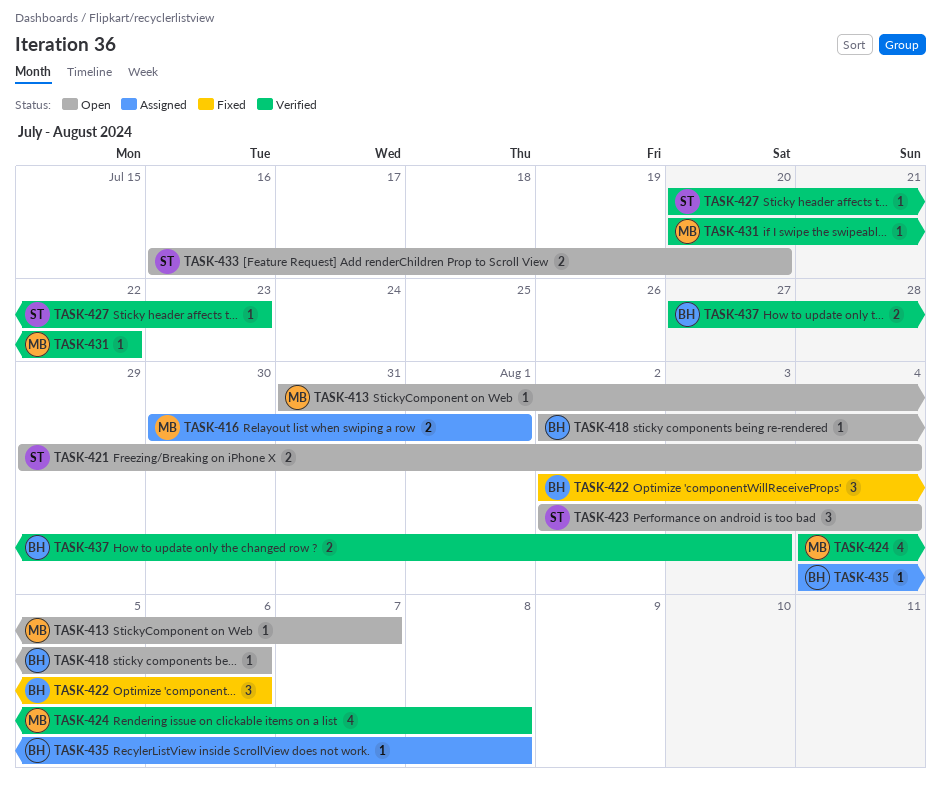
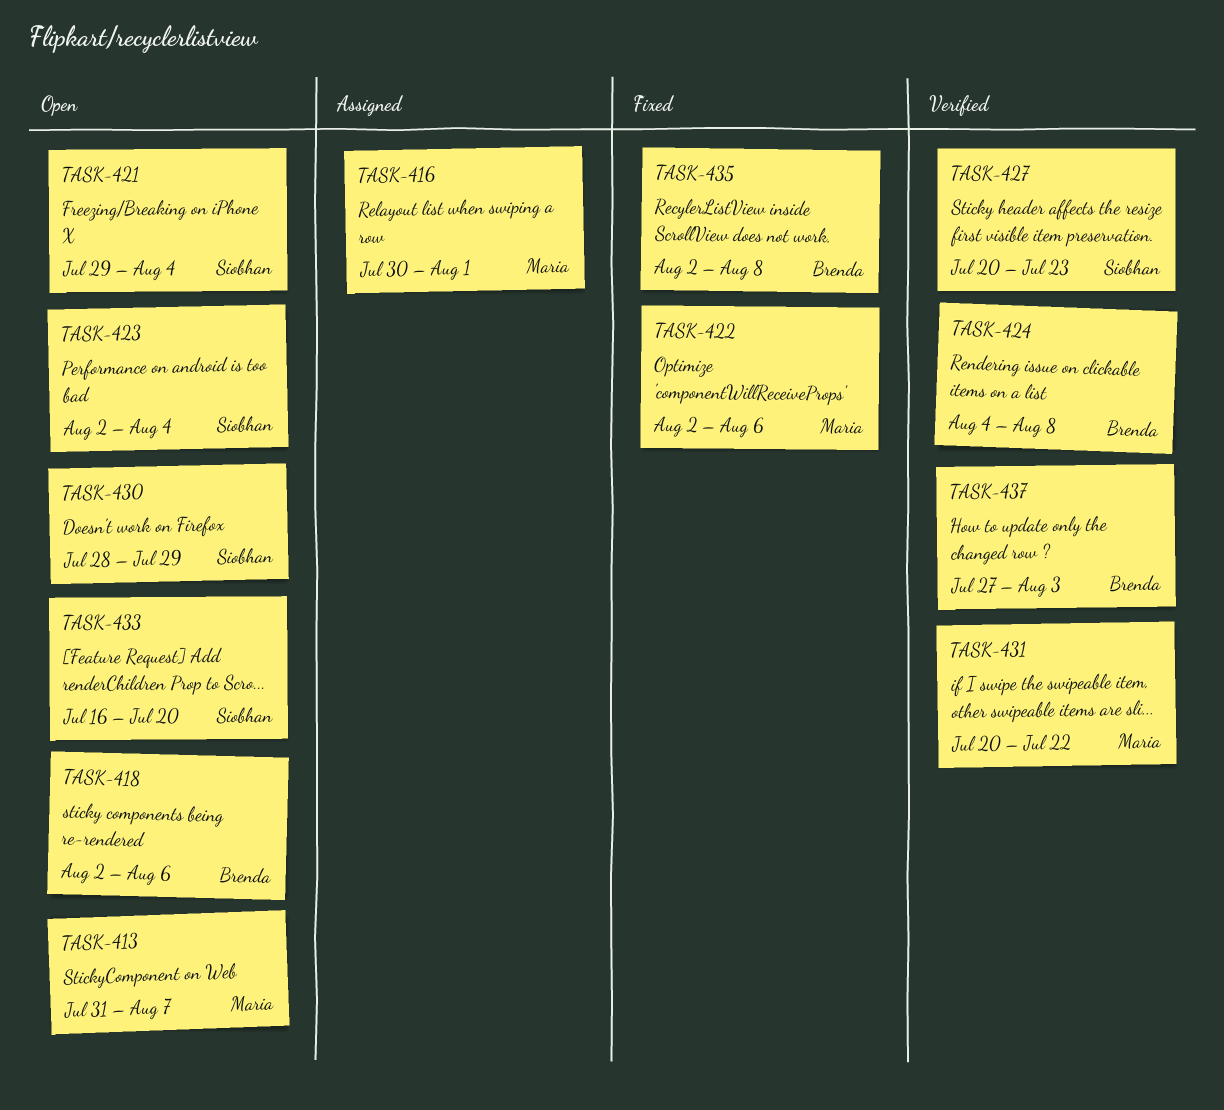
TASK-422, owner: Brenda -> Maria
TASK-424, owner: Maria -> Brenda
TASK-430: none -> present
TASK-435, status: Assigned -> Fixed
TASK-435, start: Aug 4 -> Aug 2

